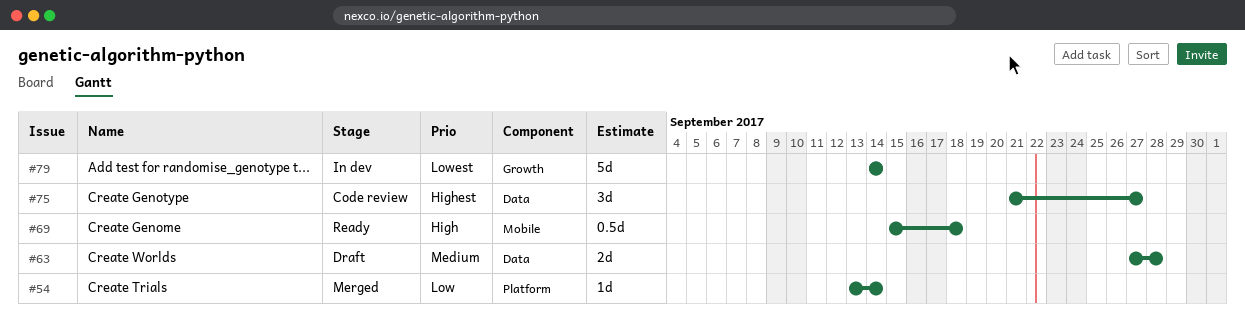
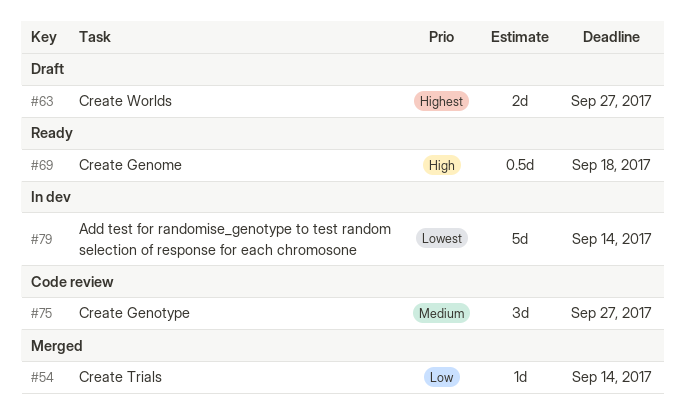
#63, priority: Medium -> Highest
#63, due: Sep 28 -> Sep 27
#75, priority: Highest -> Medium

